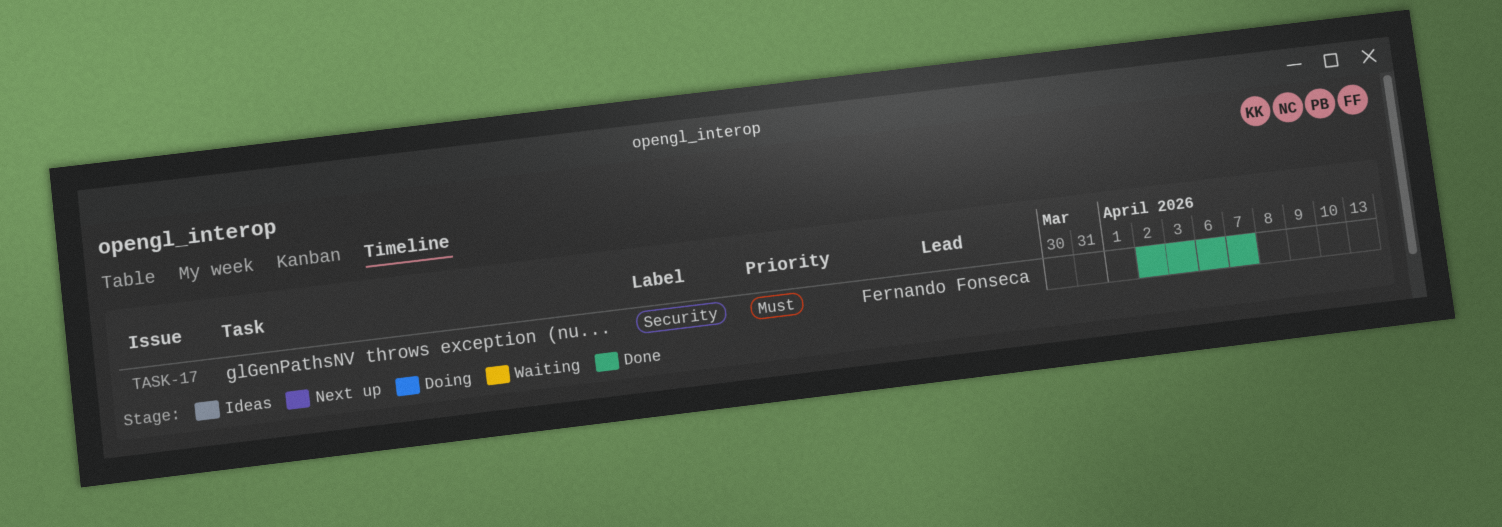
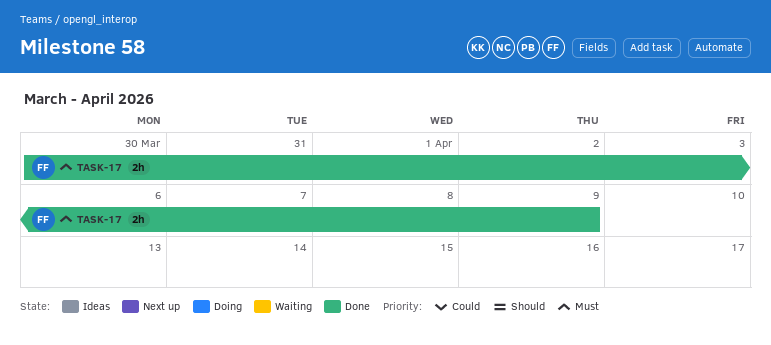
TASK-17, start: Apr 2 -> Mar 30
TASK-17, due: Apr 7 -> Apr 9

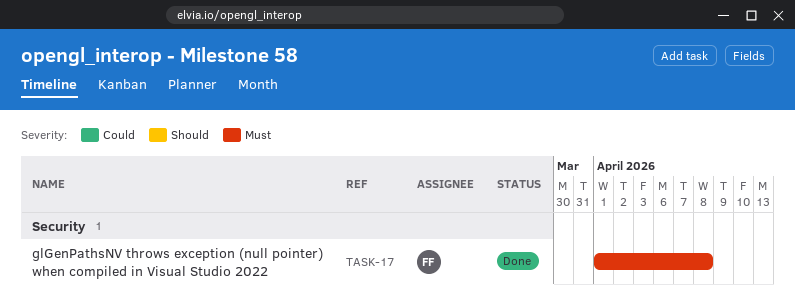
TASK-17, start: Mar 30 -> Apr 1
TASK-17, due: Apr 9 -> Apr 8

